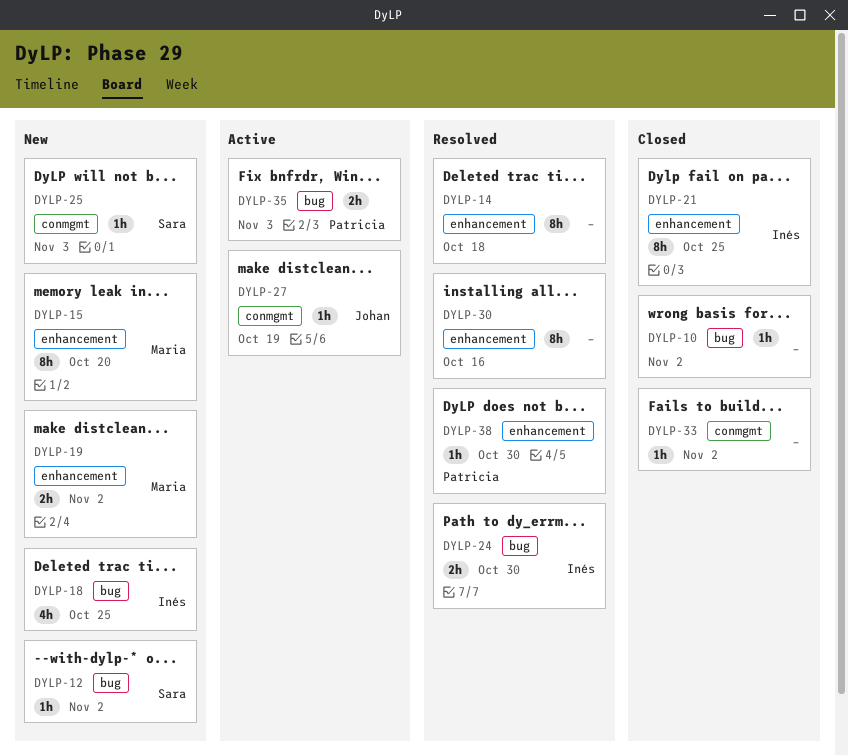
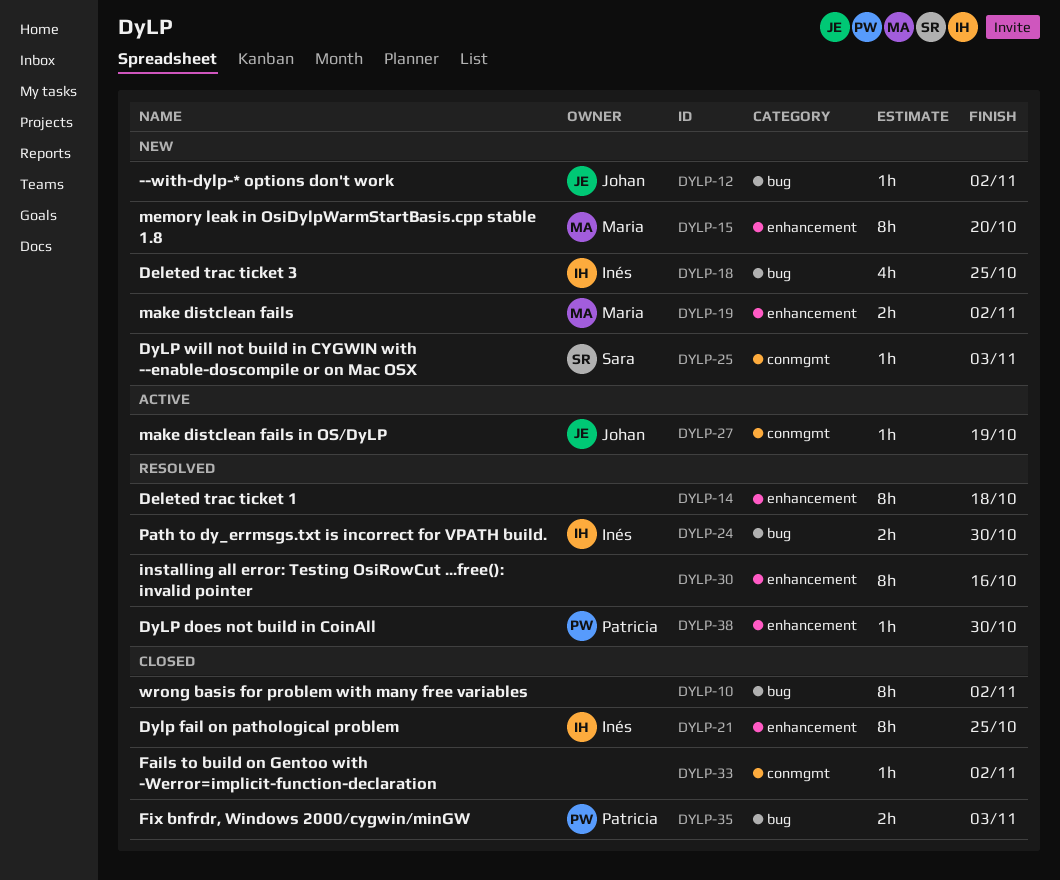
DYLP-10, estimate: 1h -> 8h
DYLP-12, owner: Sara -> Johan
DYLP-35, status: Active -> Closed

